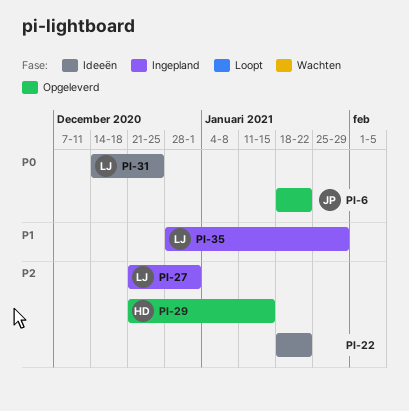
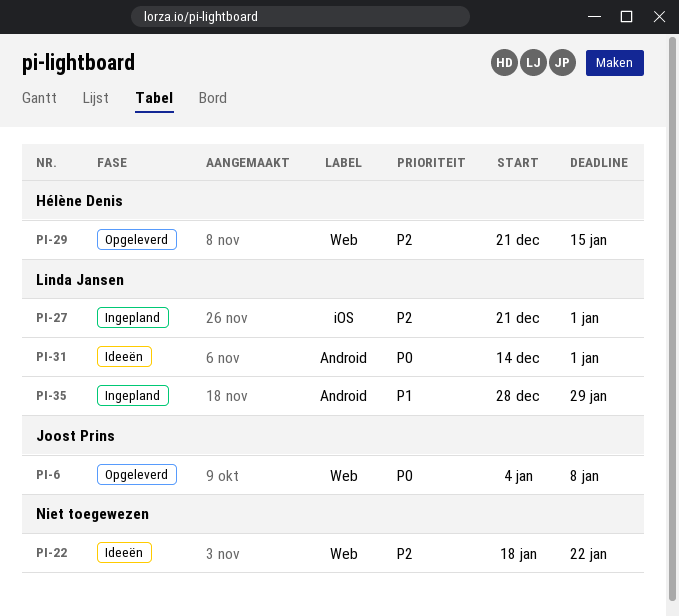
PI-6, start: Jan 18 -> Jan 4
PI-6, due: Jan 22 -> Jan 8
PI-31, due: Dec 25 -> Jan 1

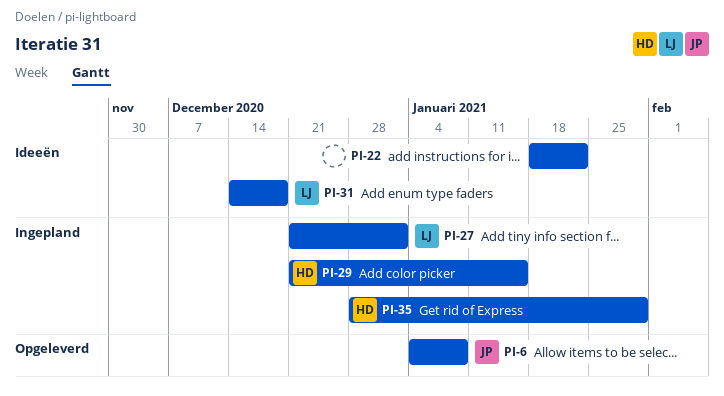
PI-29, status: Opgeleverd -> Ingepland
PI-31, due: Jan 1 -> Dec 18
PI-35, owner: Linda Jansen -> Hélène Denis

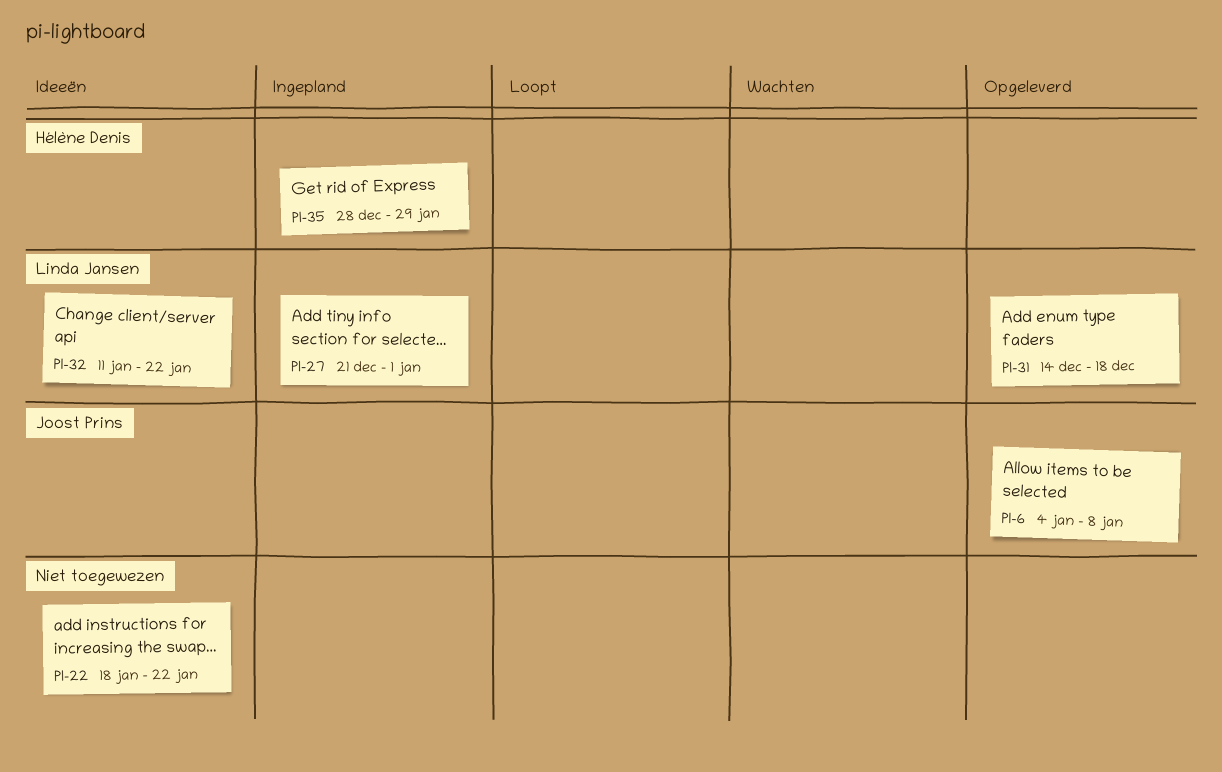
PI-29: present -> none
PI-31, status: Ideeën -> Opgeleverd
PI-32: none -> present

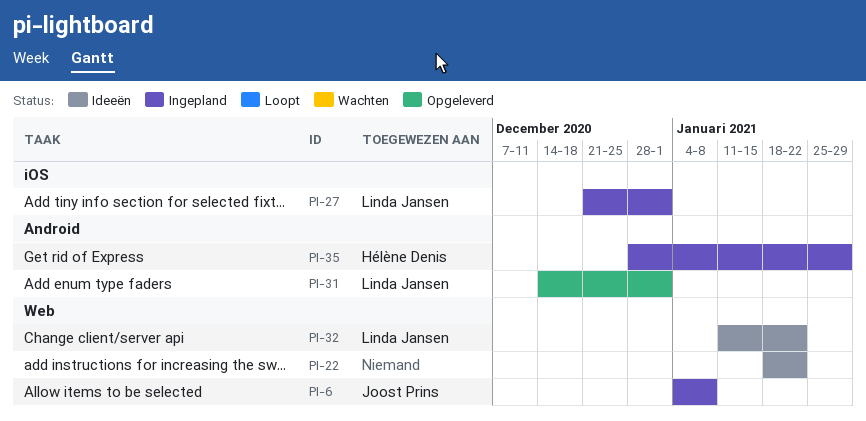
PI-6, status: Opgeleverd -> Ingepland
PI-31, due: Dec 18 -> Jan 1

